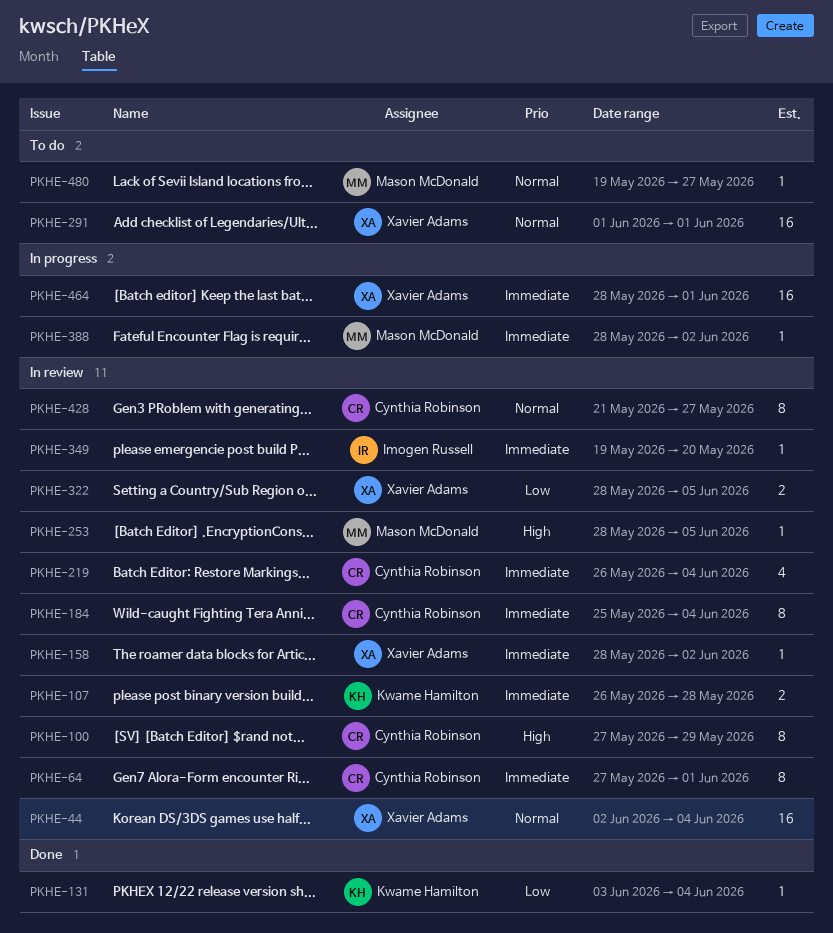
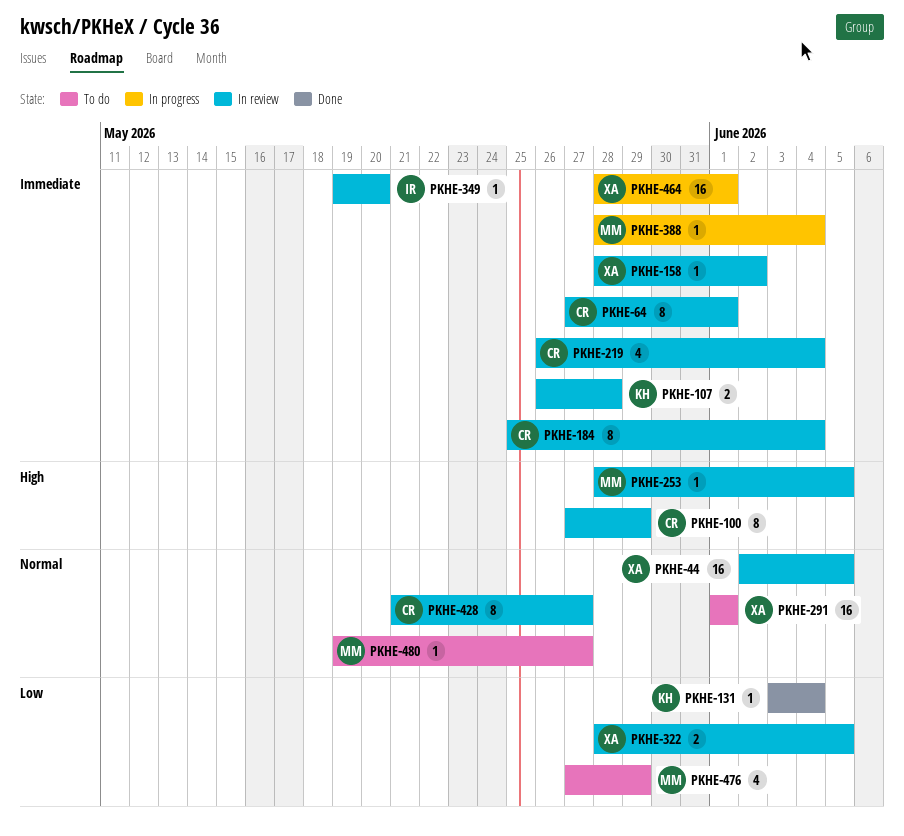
PKHE-44, due: Jun 4 -> Jun 5
PKHE-388, due: Jun 2 -> Jun 4
PKHE-476: none -> present

